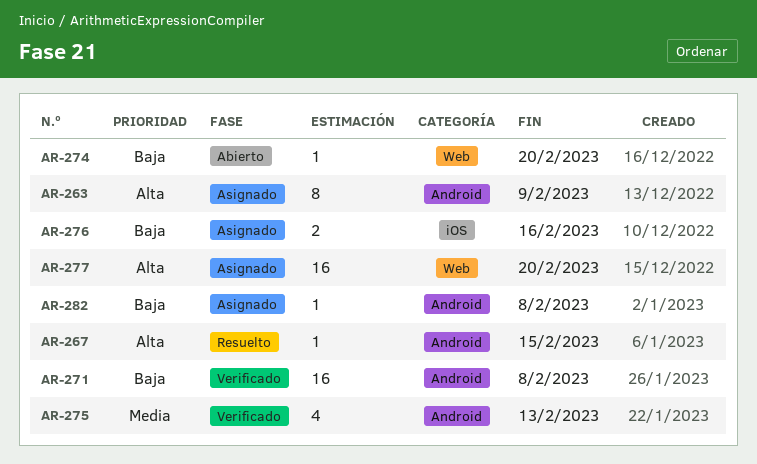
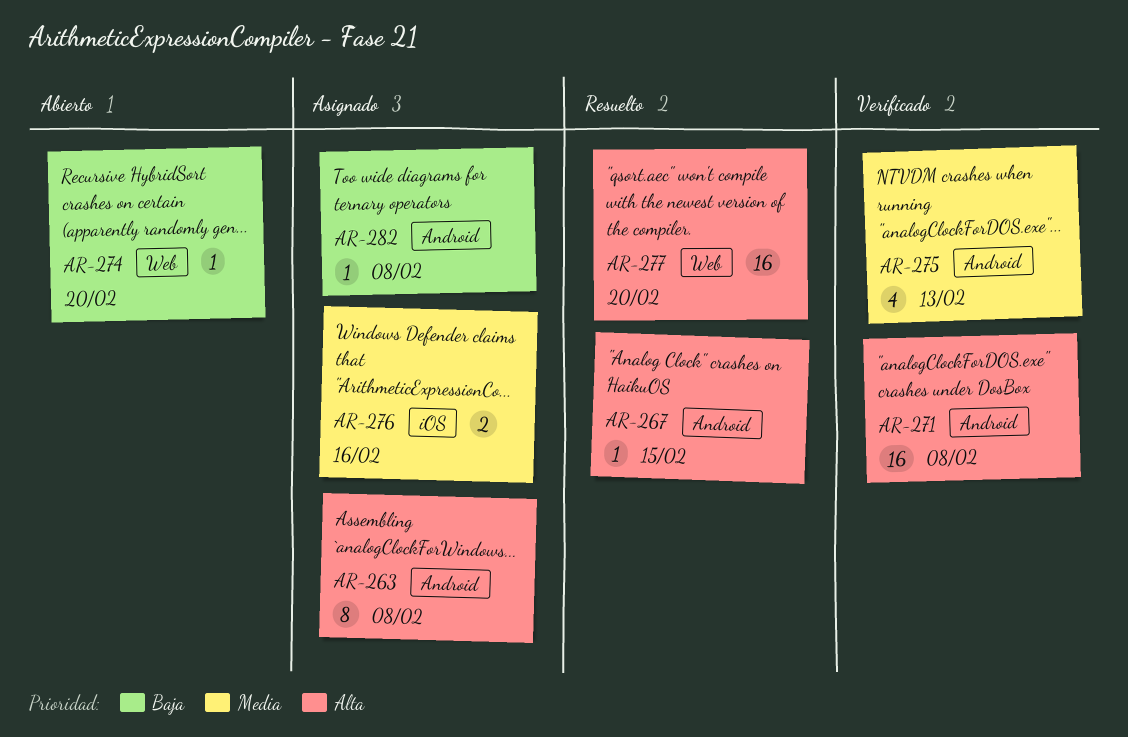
AR-263, due: Feb 9 -> Feb 8
AR-271, priority: Baja -> Alta
AR-276, priority: Baja -> Media
AR-277, status: Asignado -> Resuelto

